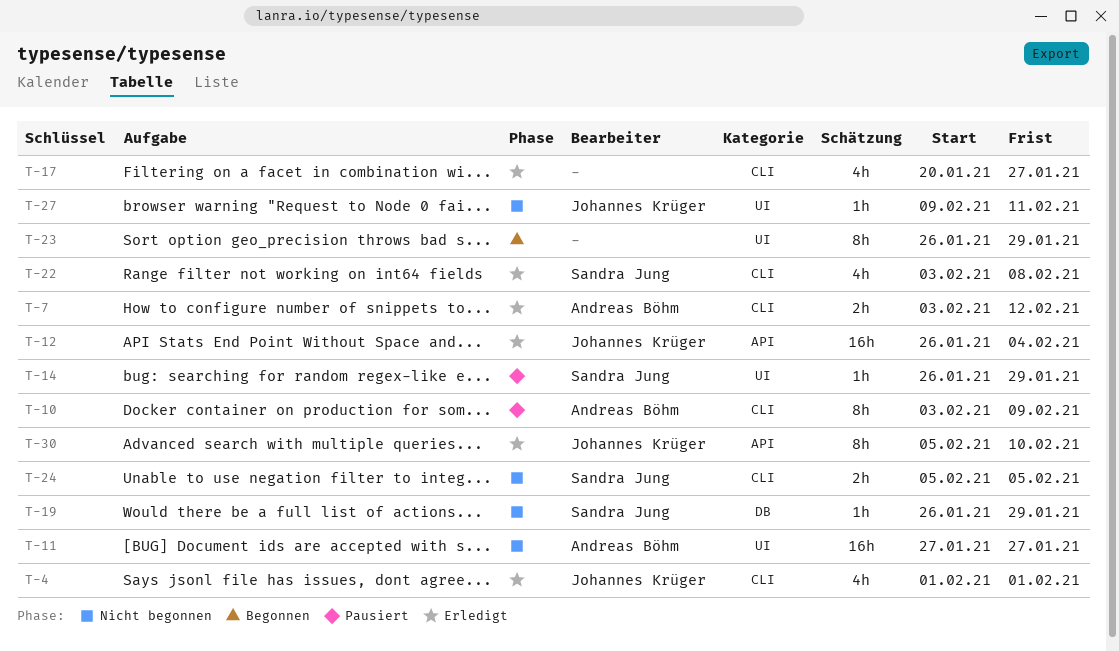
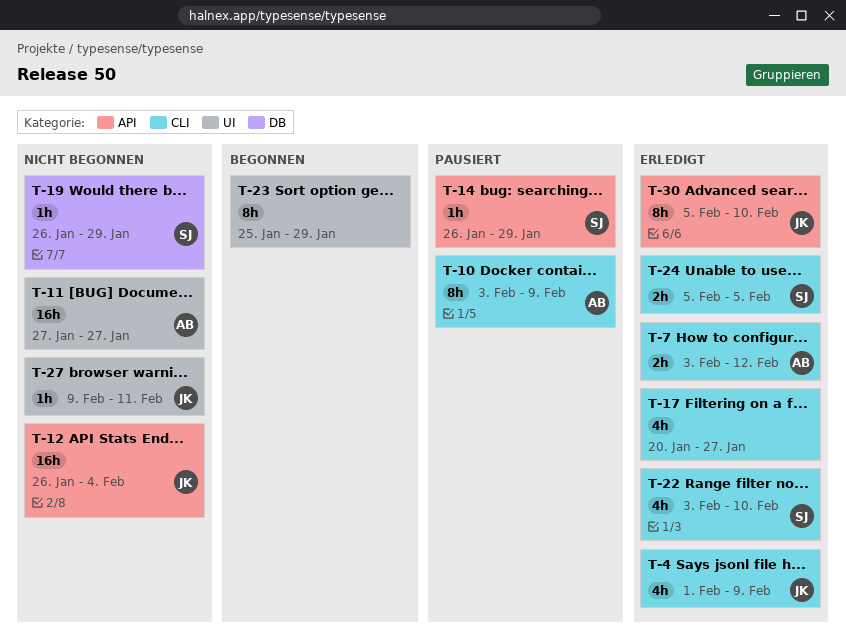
T-4, due: Feb 1 -> Feb 9
T-12, status: Erledigt -> Nicht begonnen
T-14, label: UI -> API
T-22, due: Feb 8 -> Feb 10
T-23, start: Jan 26 -> Jan 25
T-24, status: Nicht begonnen -> Erledigt

